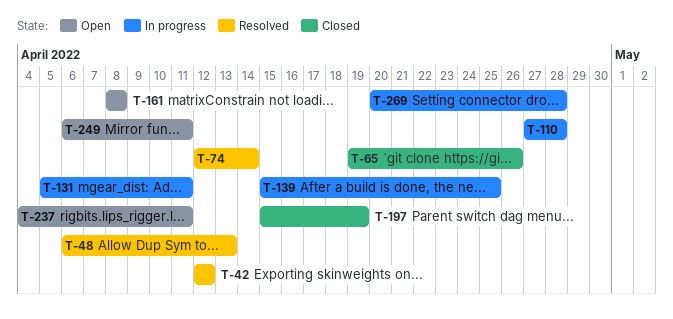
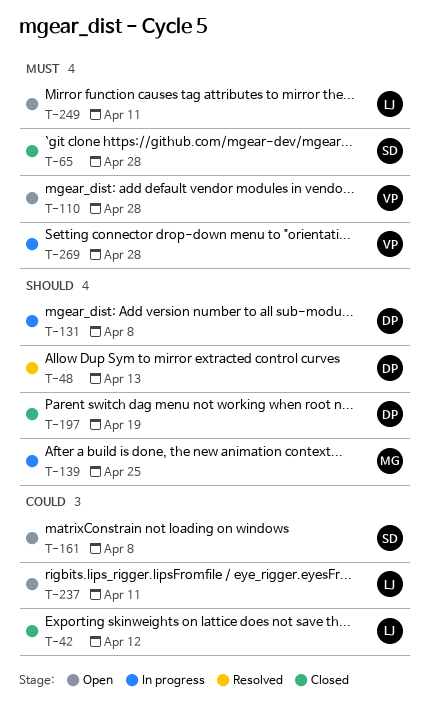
T-42, status: Resolved -> Closed
T-65, due: Apr 26 -> Apr 28
T-74: present -> none
T-110, status: In progress -> Open
T-131, due: Apr 11 -> Apr 8

